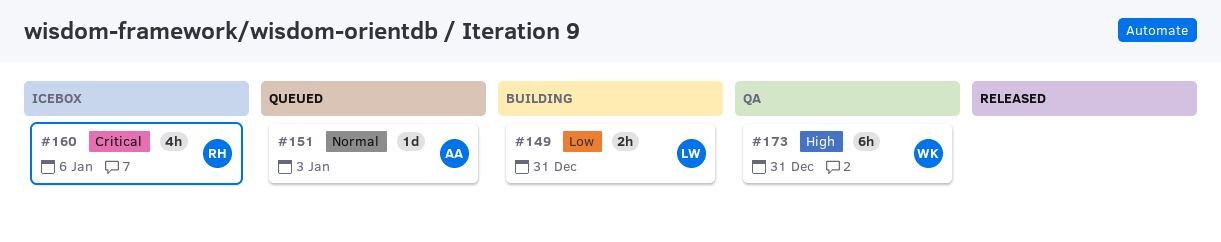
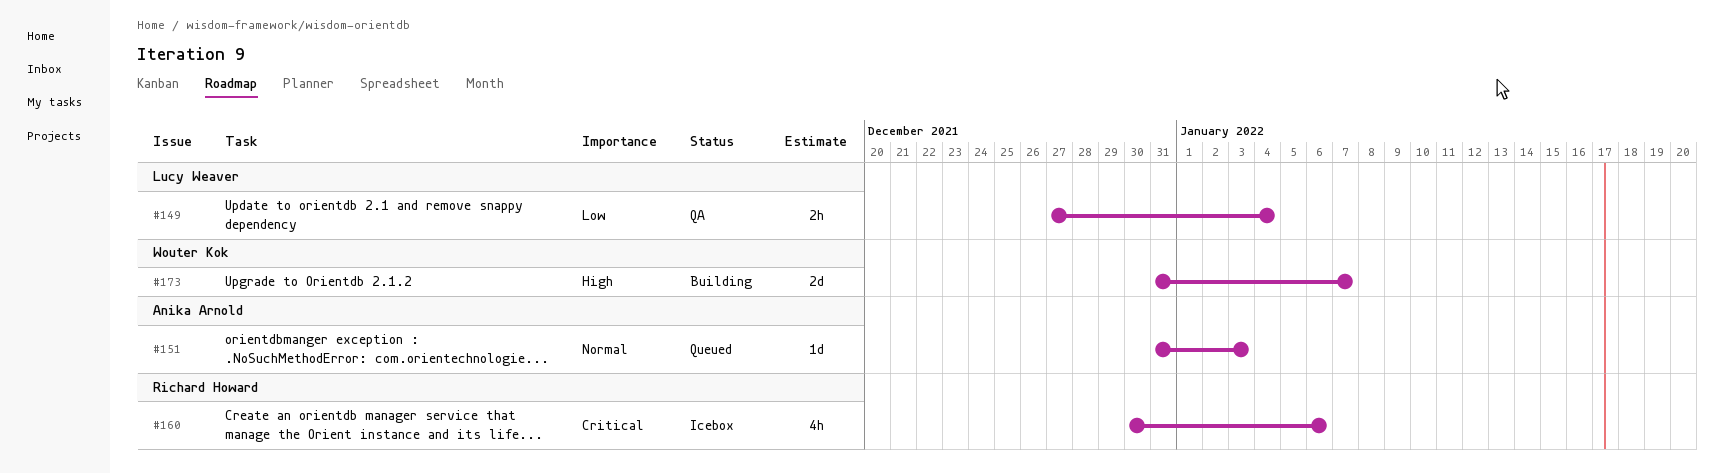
#149, status: Building -> QA
#149, due: Dec 31 -> Jan 4
#173, status: QA -> Building
#173, estimate: 6h -> 2d
#173, due: Dec 31 -> Jan 7

